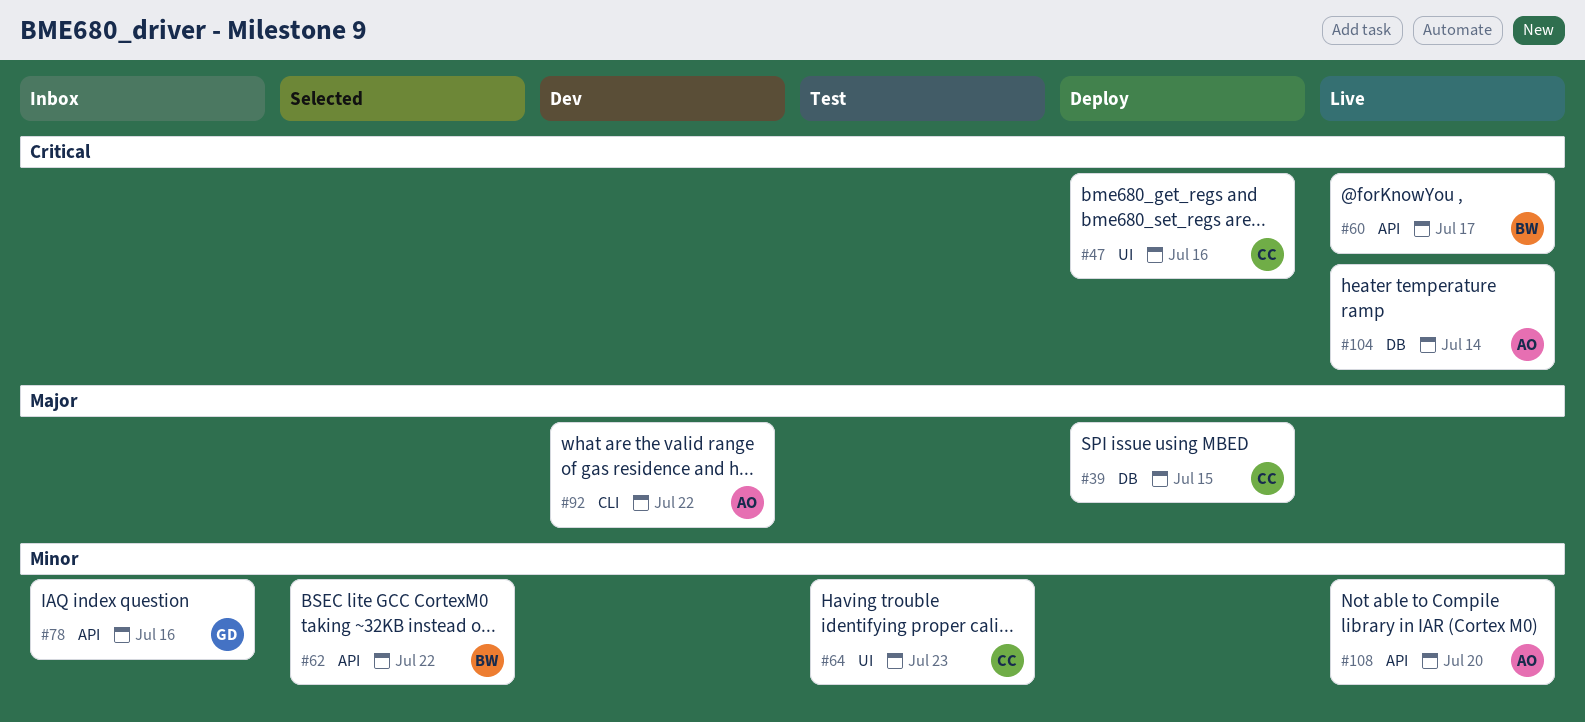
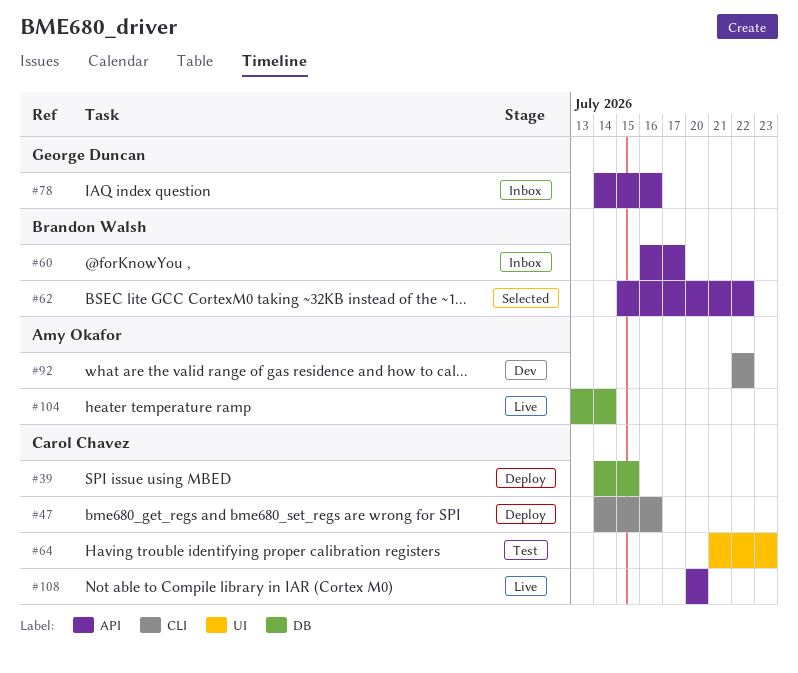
#47, label: UI -> CLI
#60, status: Live -> Inbox
#108, owner: Amy Okafor -> Carol Chavez

